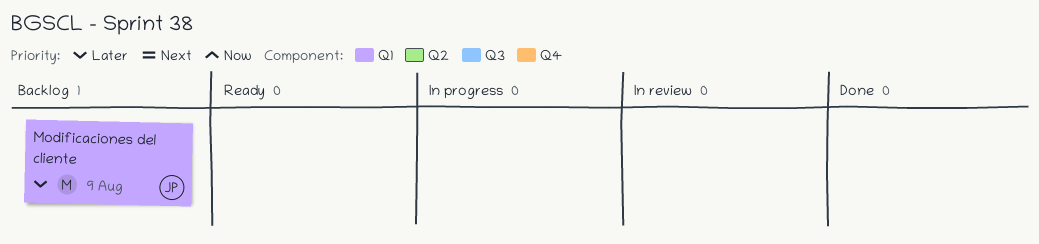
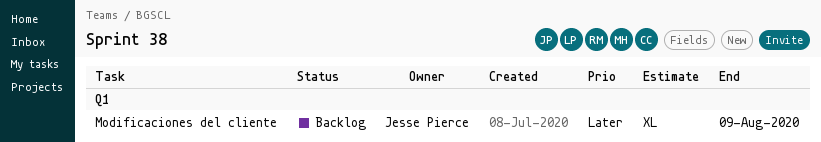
Modificaciones del cliente, estimate: M -> XL

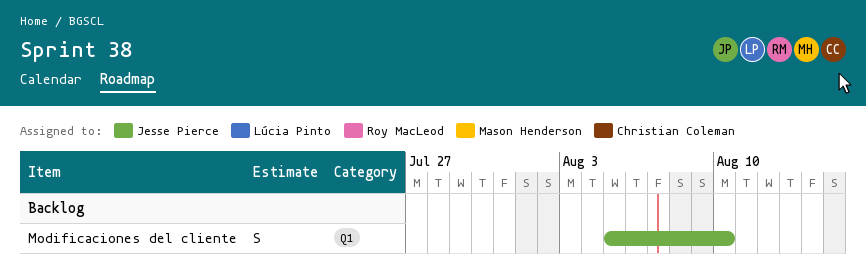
Modificaciones del cliente, estimate: XL -> S
Modificaciones del cliente, due: Aug 9 -> Aug 10

